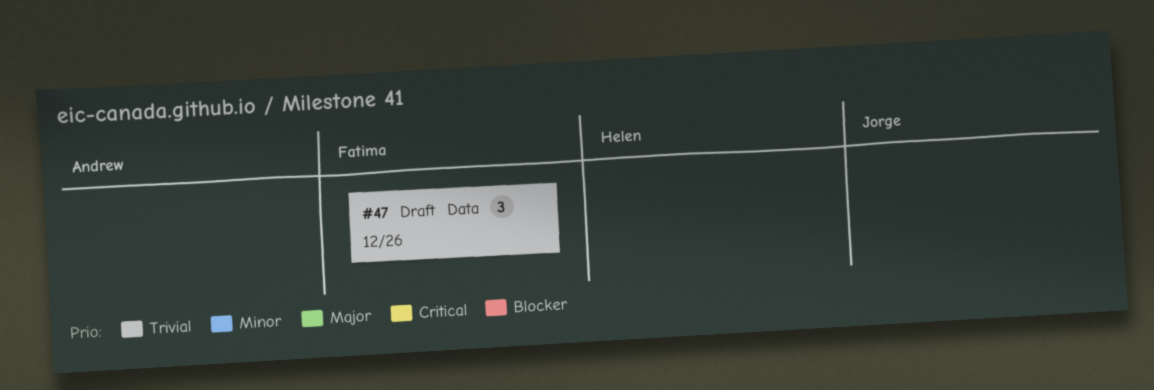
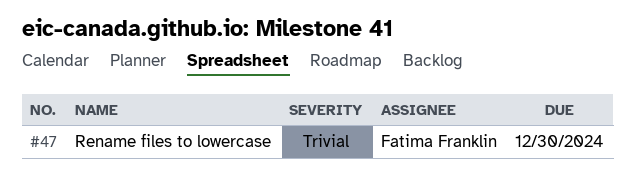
#47, due: Dec 26 -> Dec 30

